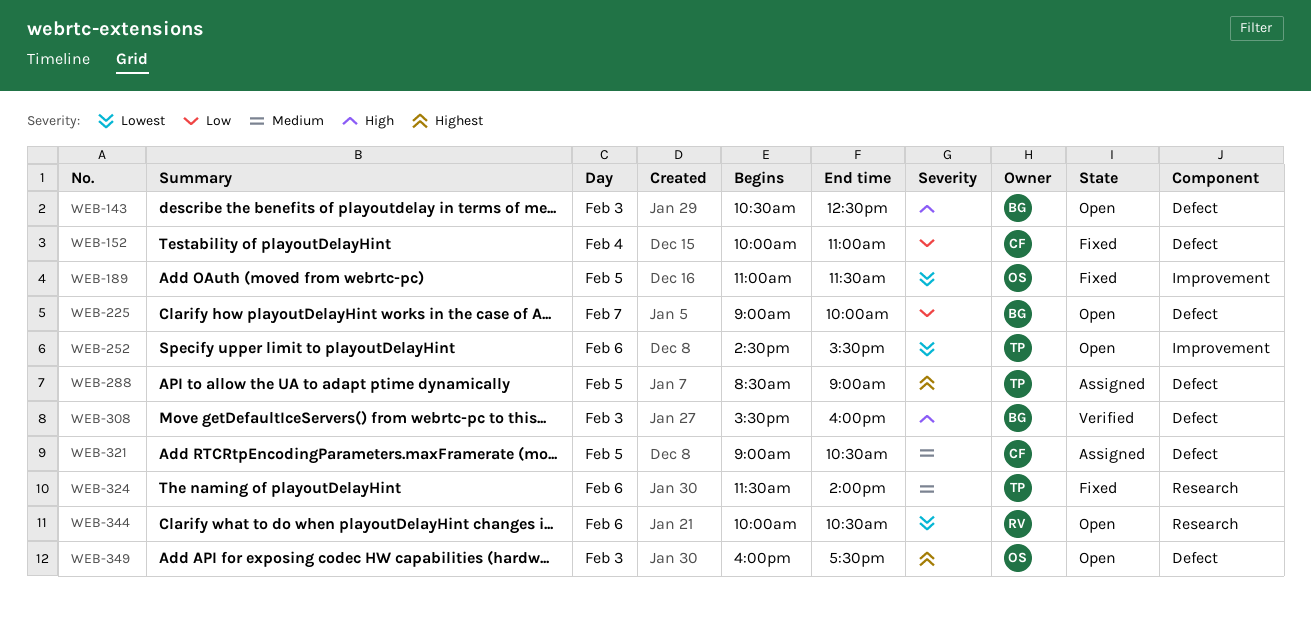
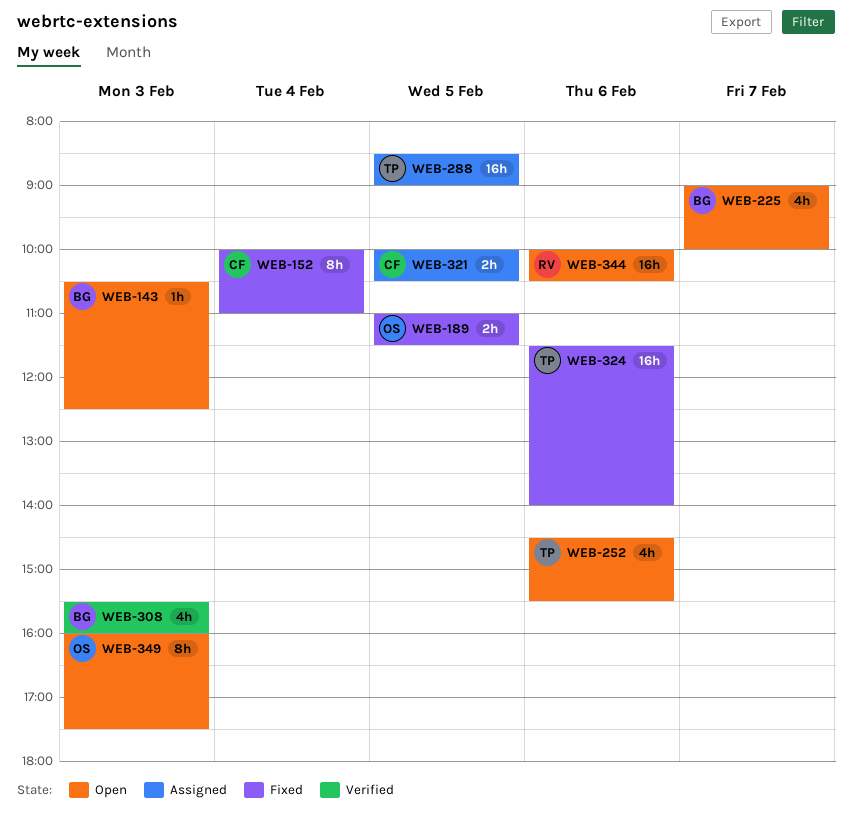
WEB-321, begins: 09:00 -> 10:00

